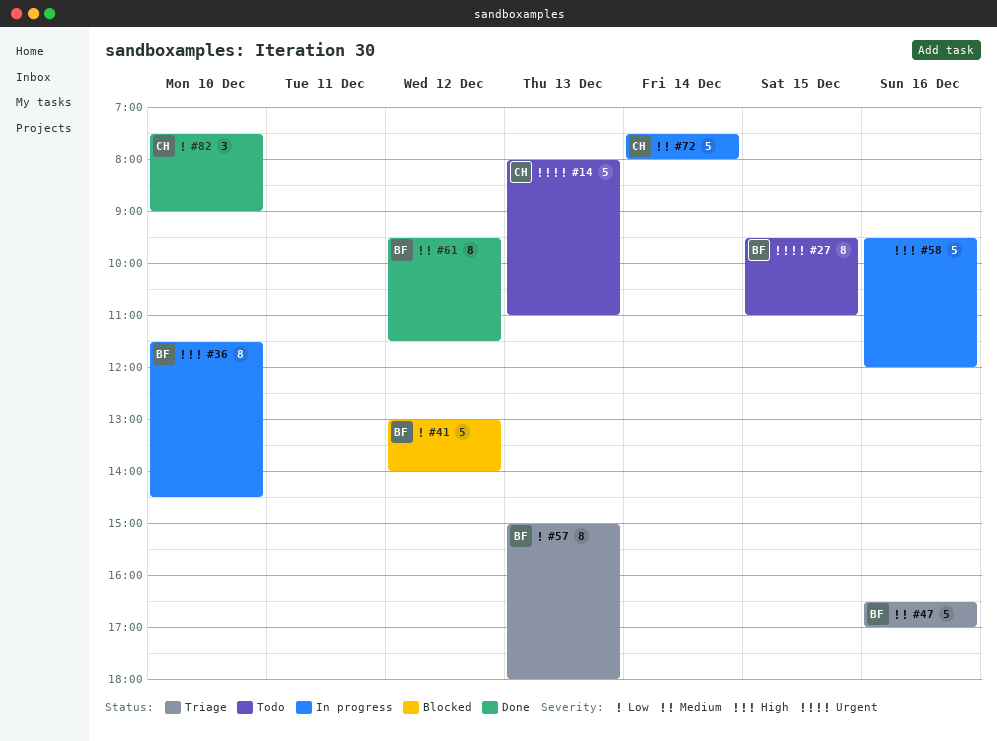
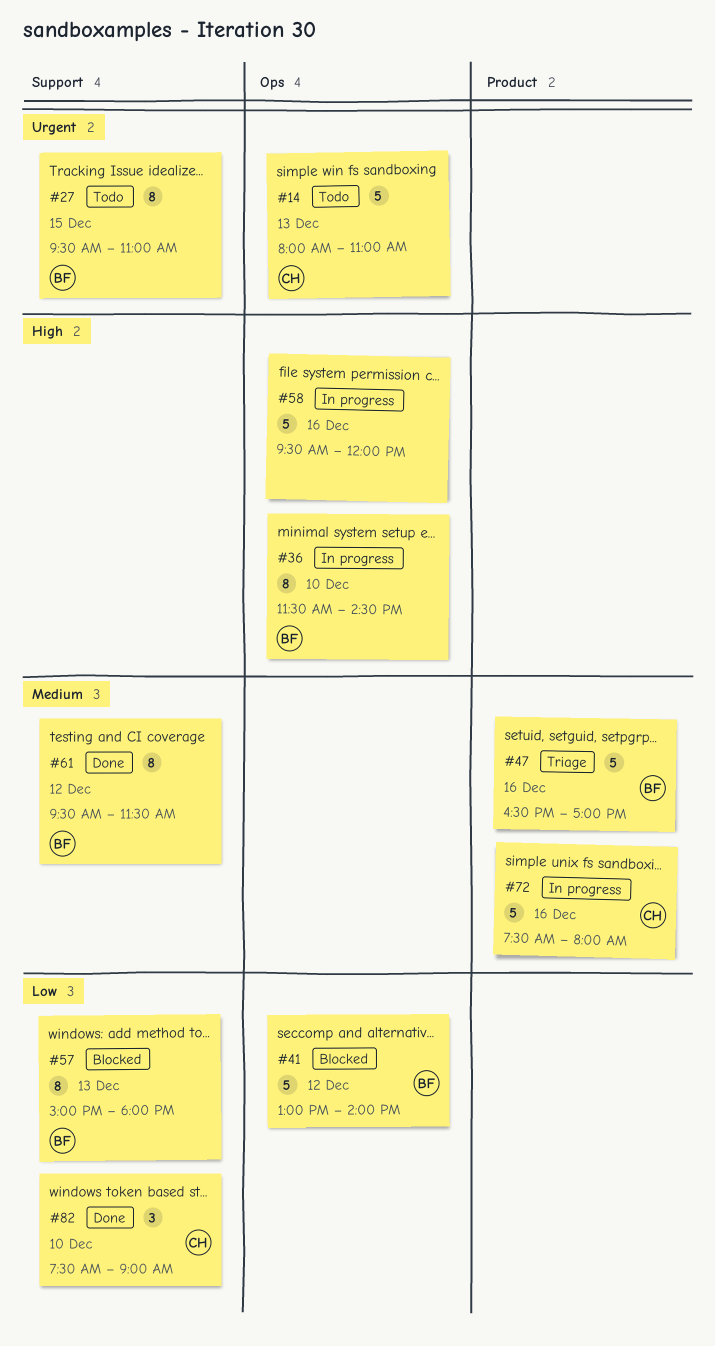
#57, status: Triage -> Blocked
#72, day: Dec 14 -> Dec 16

